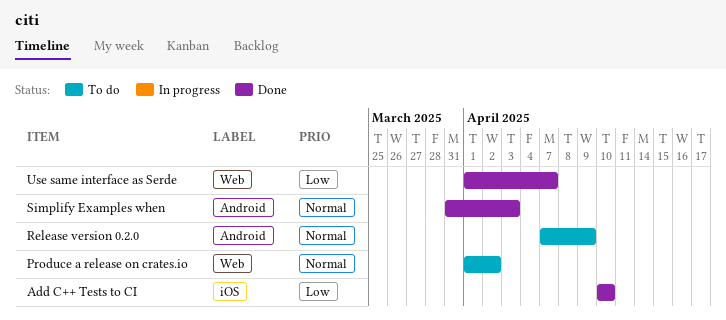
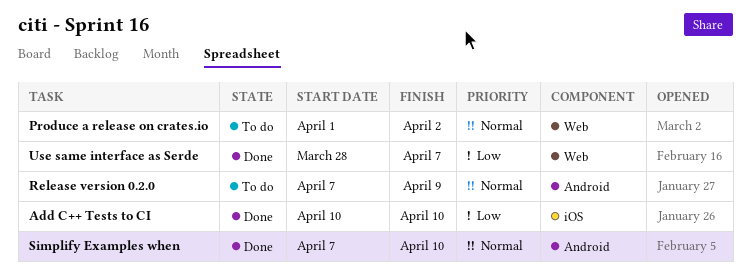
Simplify Examples when, start: Mar 31 -> Apr 7
Simplify Examples when, due: Apr 3 -> Apr 10
Use same interface as Serde, start: Apr 1 -> Mar 28

